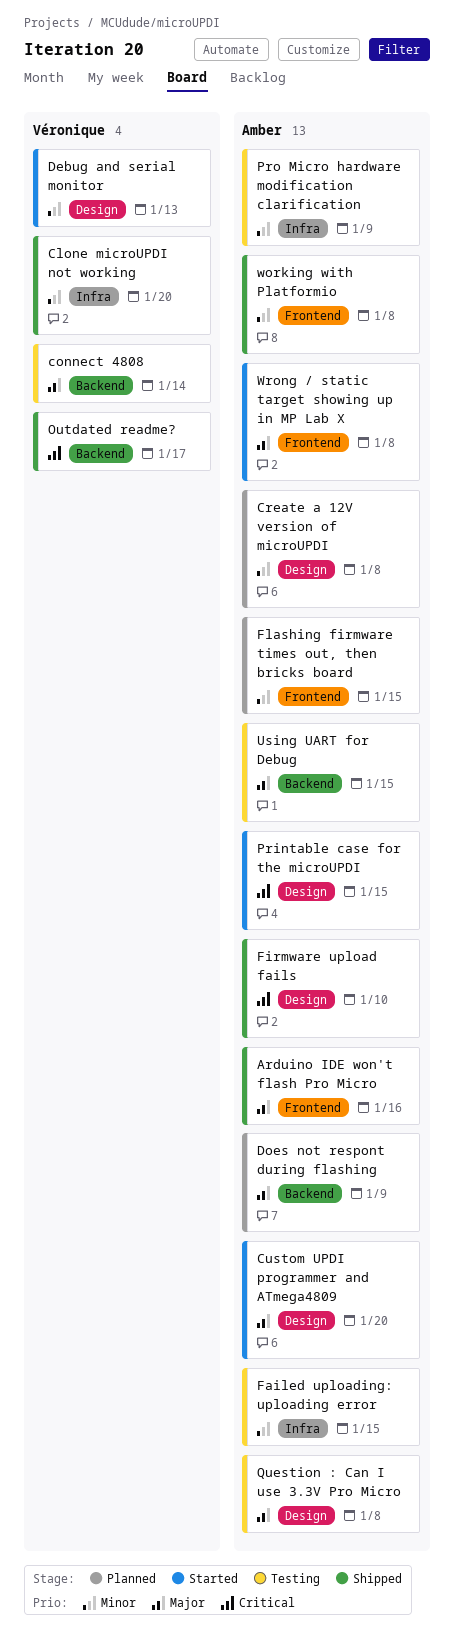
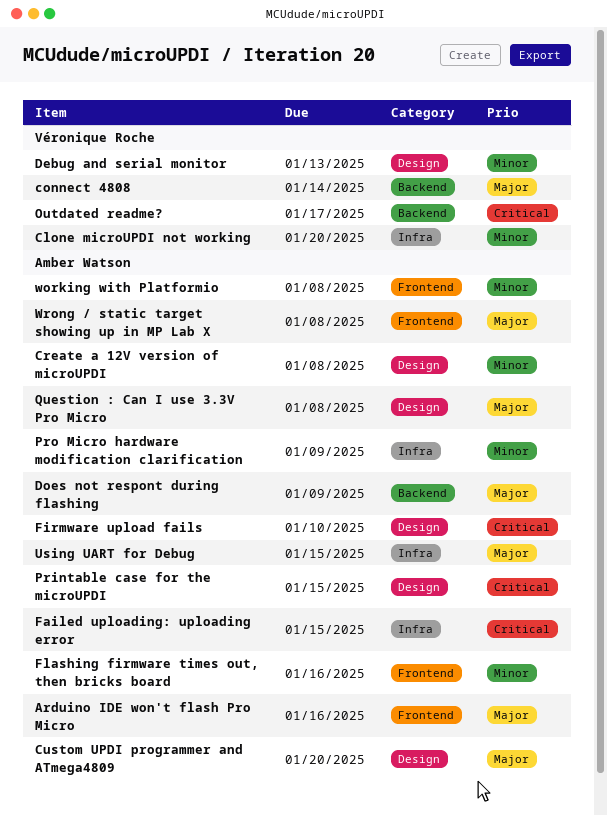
Failed uploading: uploading error, priority: Minor -> Critical
Flashing firmware times out, then bricks board, due: Jan 15 -> Jan 16
Using UART for Debug, label: Backend -> Infra

